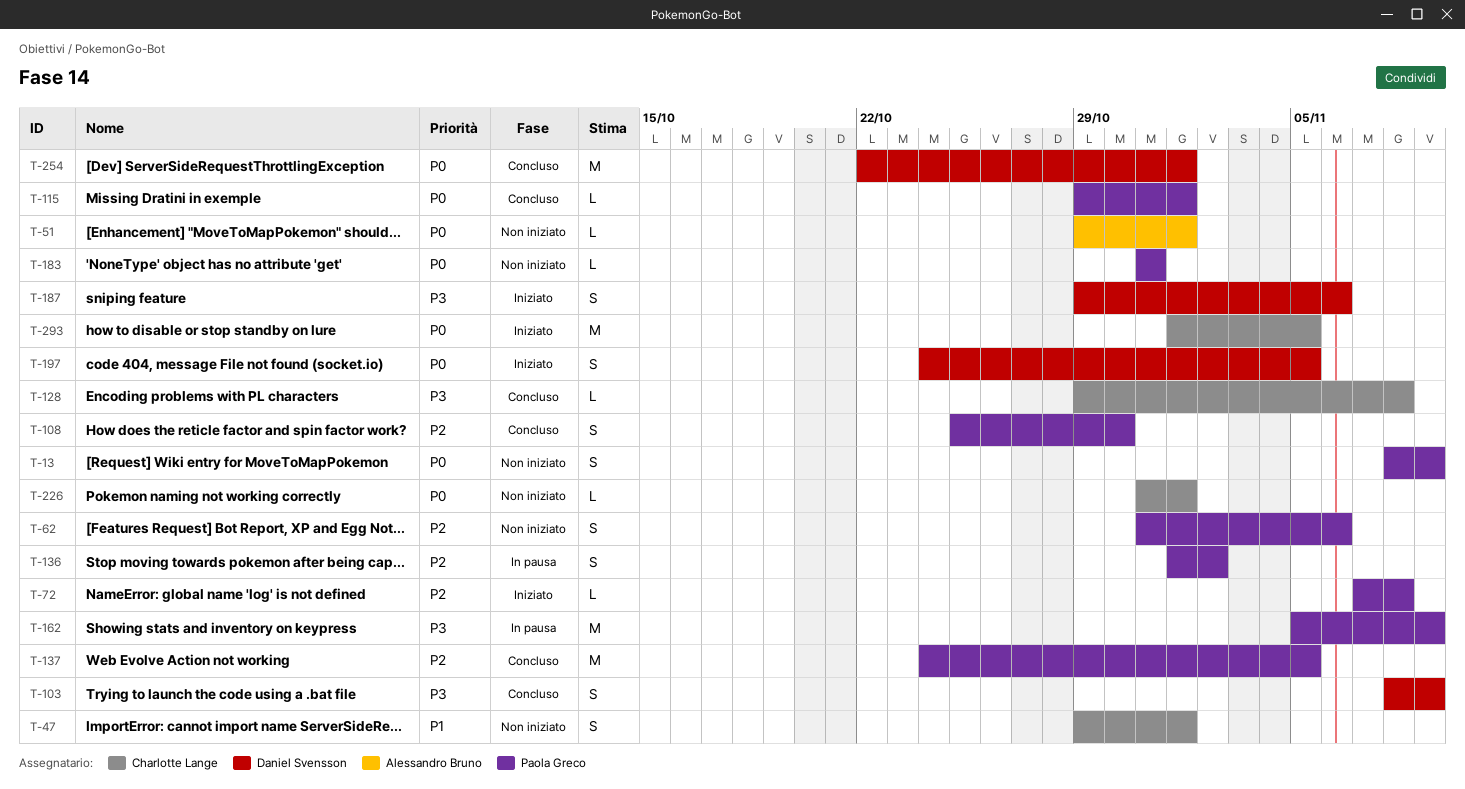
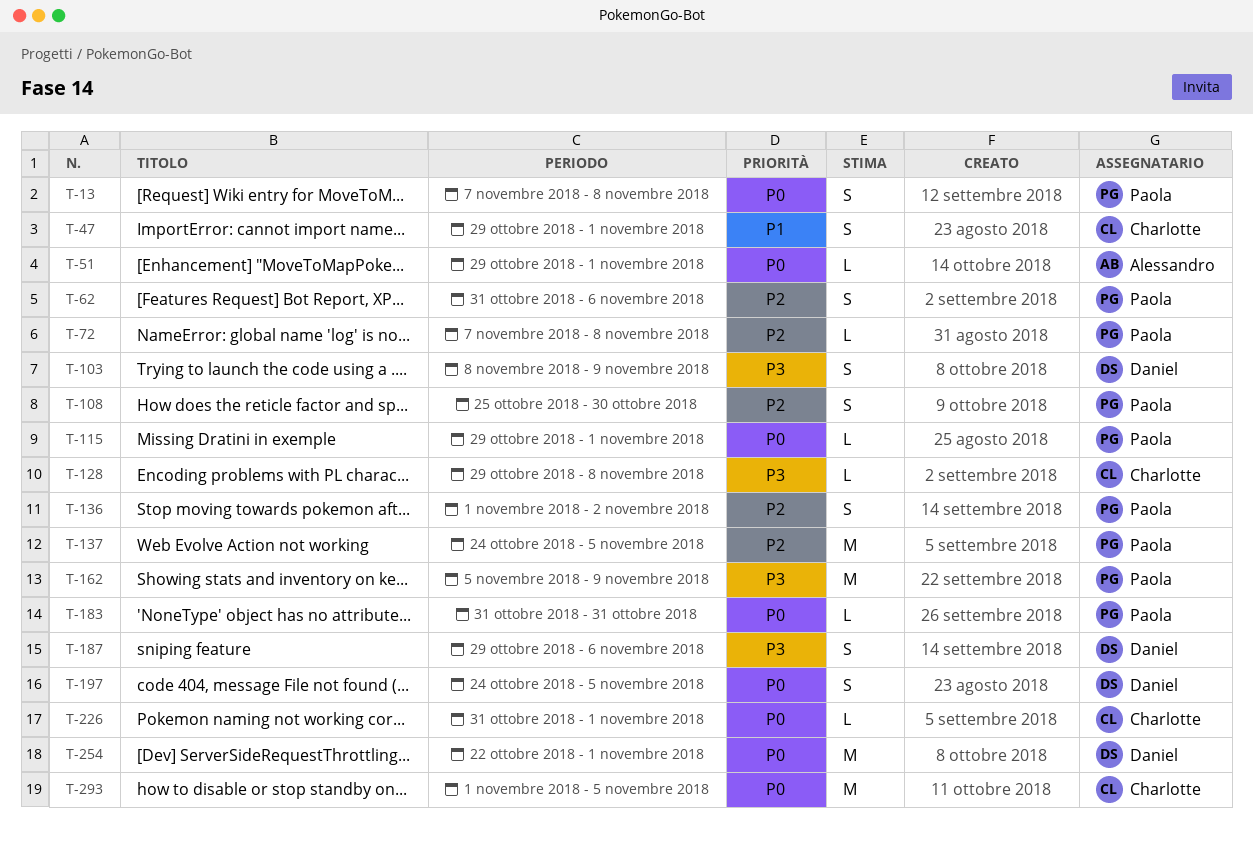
T-13, start: Nov 8 -> Nov 7
T-13, due: Nov 9 -> Nov 8

